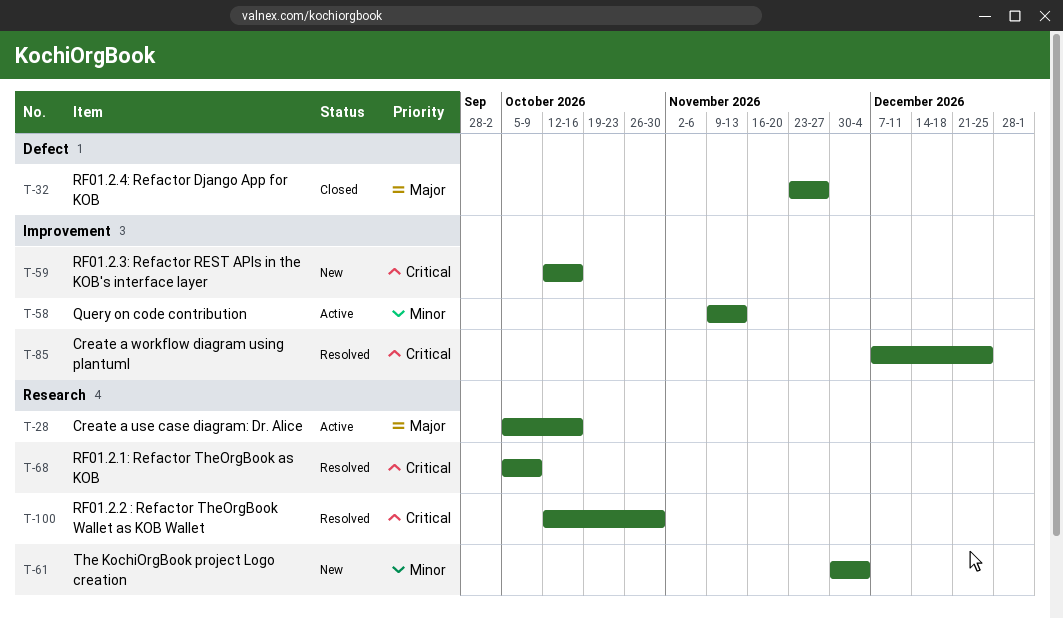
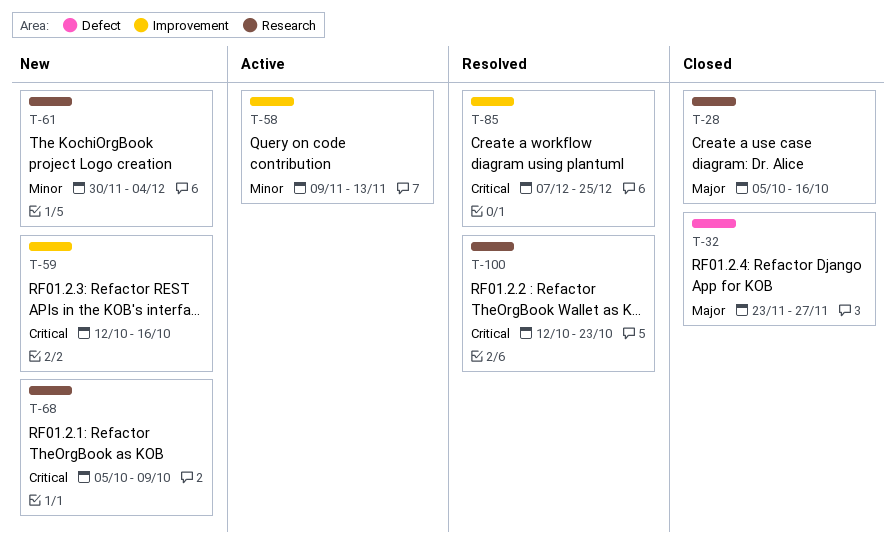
T-28, status: Active -> Closed
T-68, status: Resolved -> New
T-100, due: Oct 30 -> Oct 23

